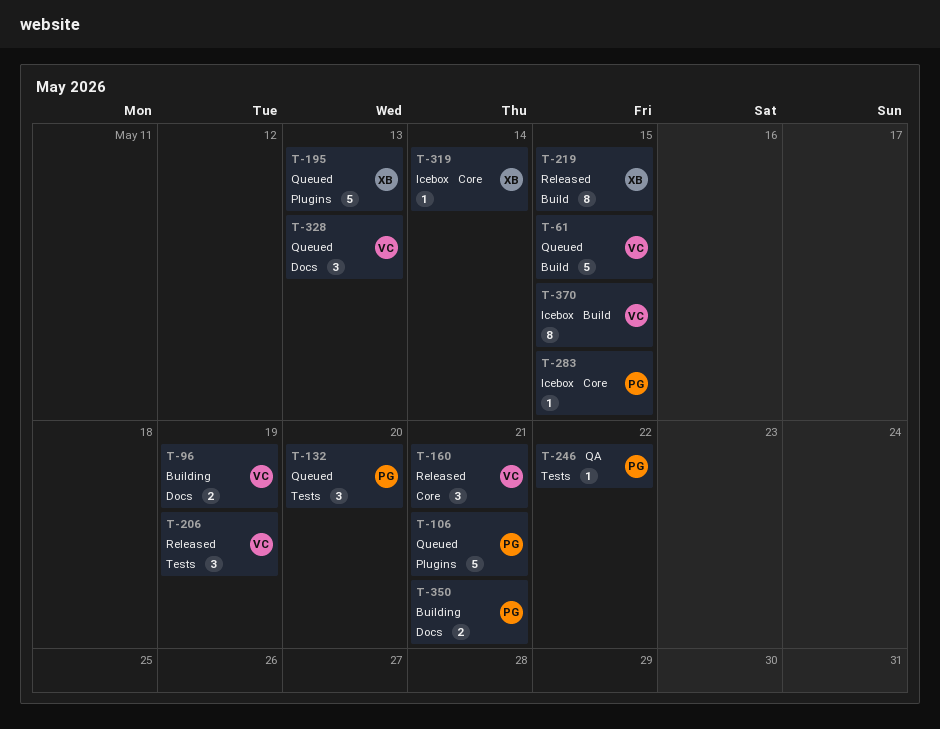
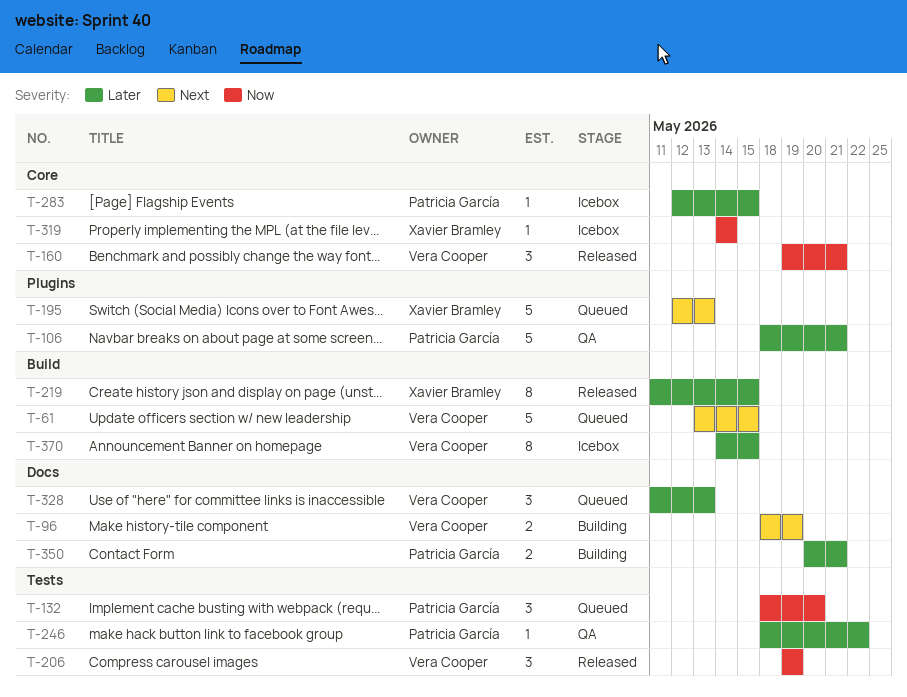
T-106, status: Queued -> QA

